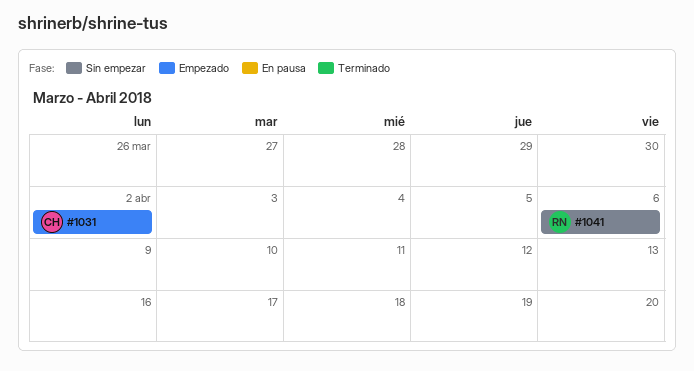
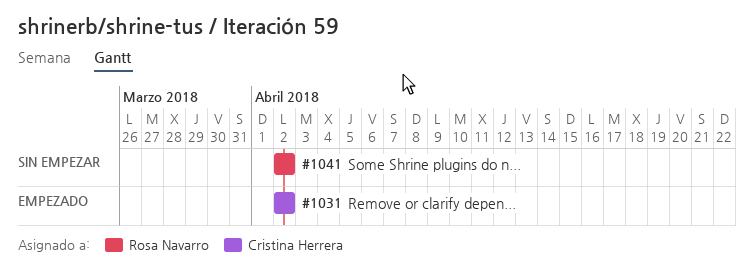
#1041, start: Apr 6 -> Apr 2
#1041, due: Apr 6 -> Apr 2

